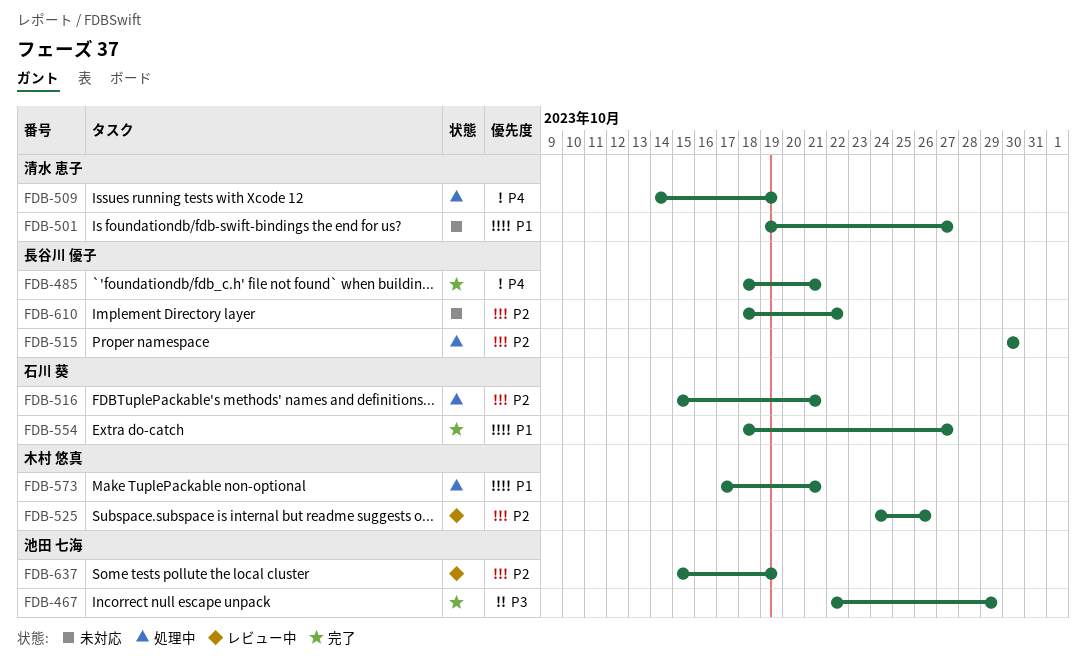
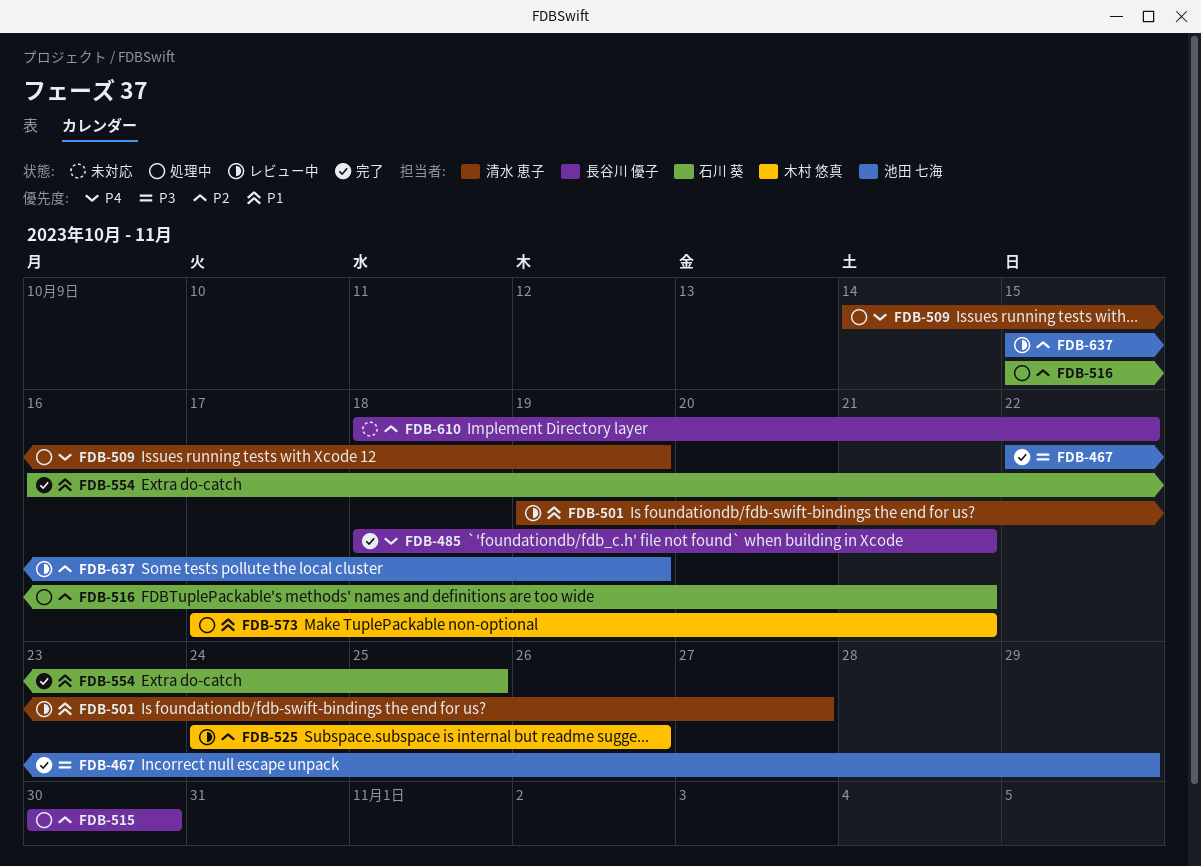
FDB-501, status: 未対応 -> レビュー中
FDB-554, start: Oct 18 -> Oct 16
FDB-554, due: Oct 27 -> Oct 25

